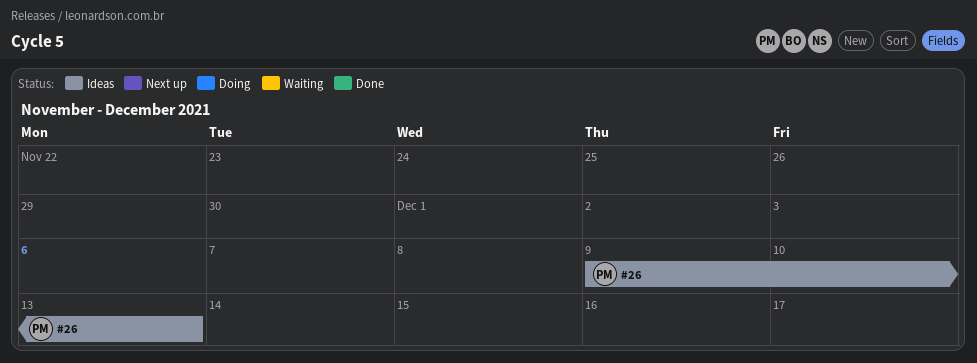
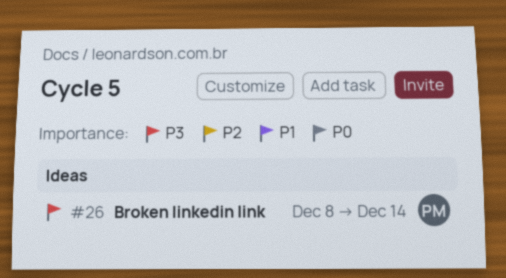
#26, start: Dec 9 -> Dec 8
#26, due: Dec 13 -> Dec 14

